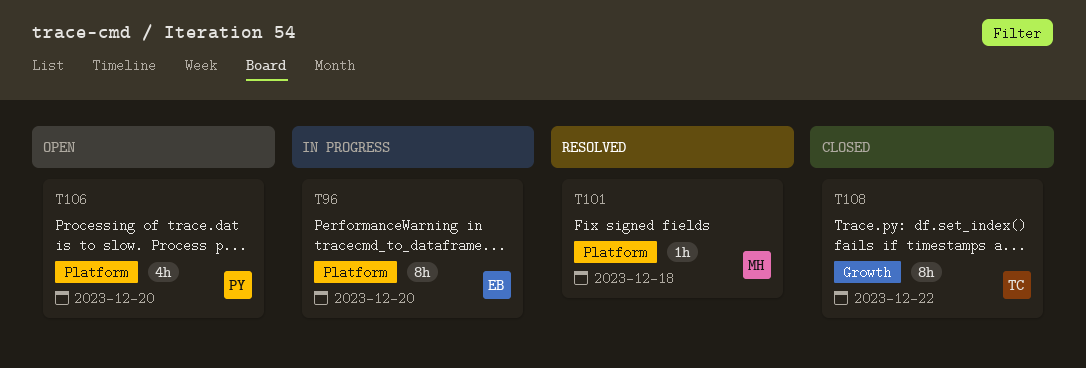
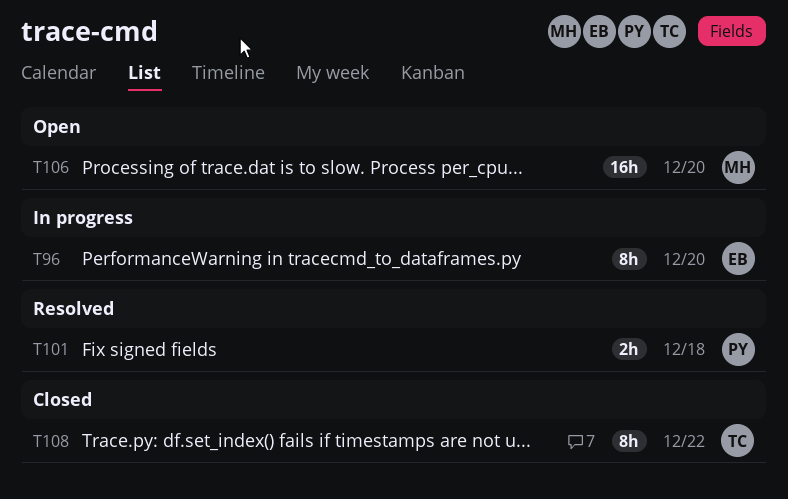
T101, owner: MH -> PY
T101, estimate: 1h -> 2h
T106, owner: PY -> MH
T106, estimate: 4h -> 16h

